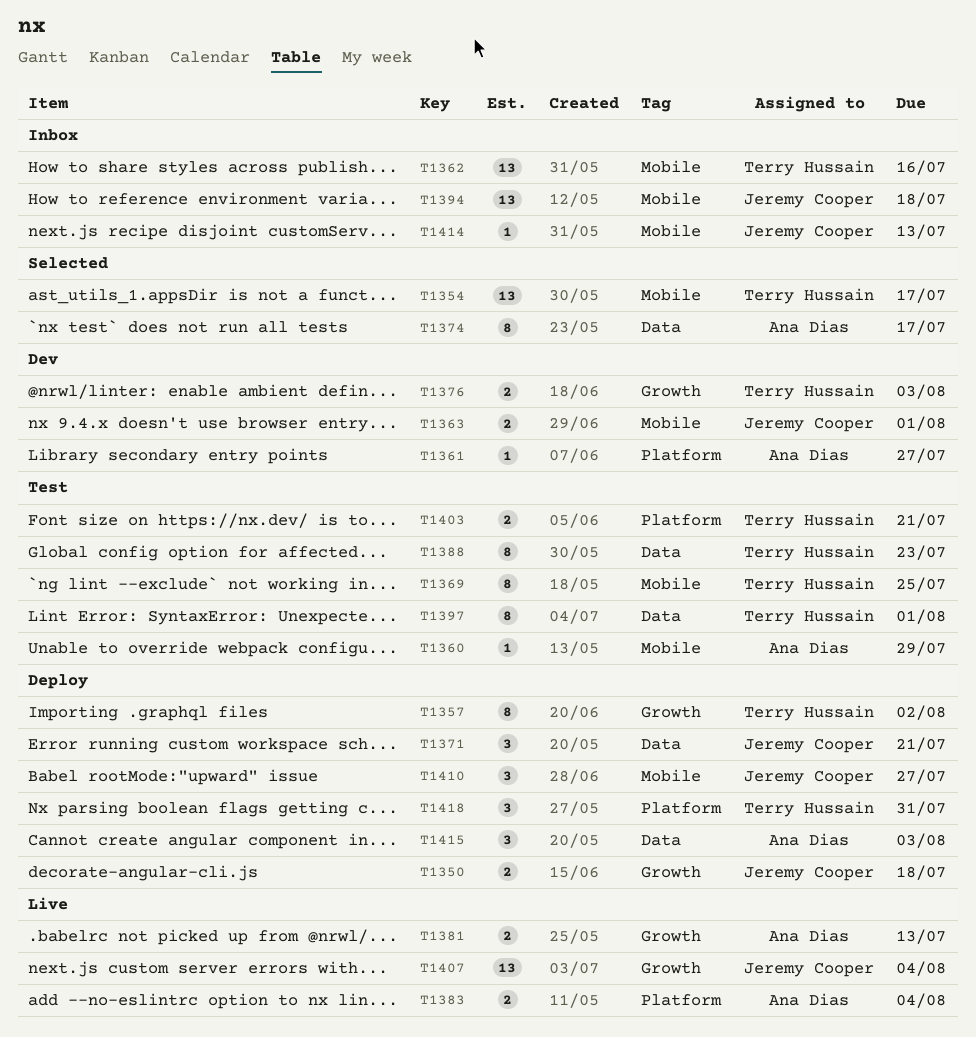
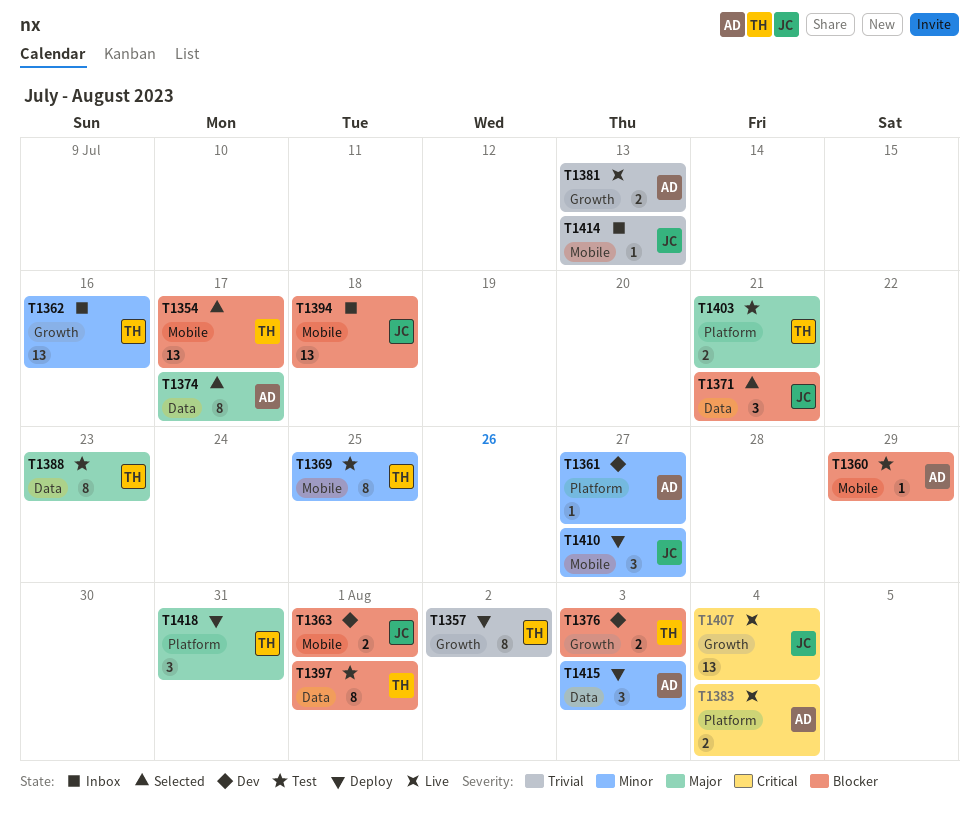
T1350: present -> none
T1362, label: Mobile -> Growth
T1371, status: Deploy -> Selected

